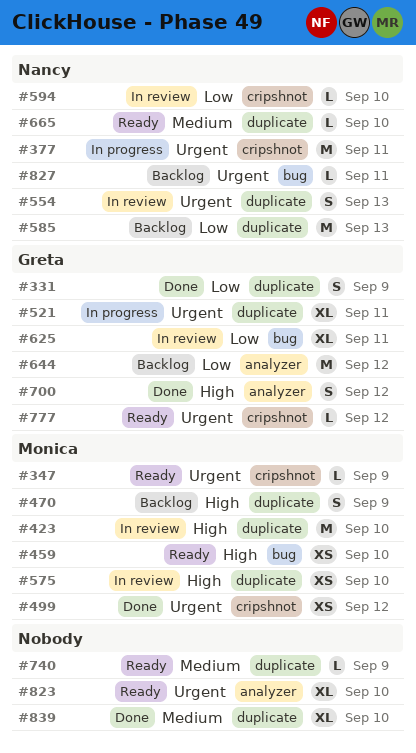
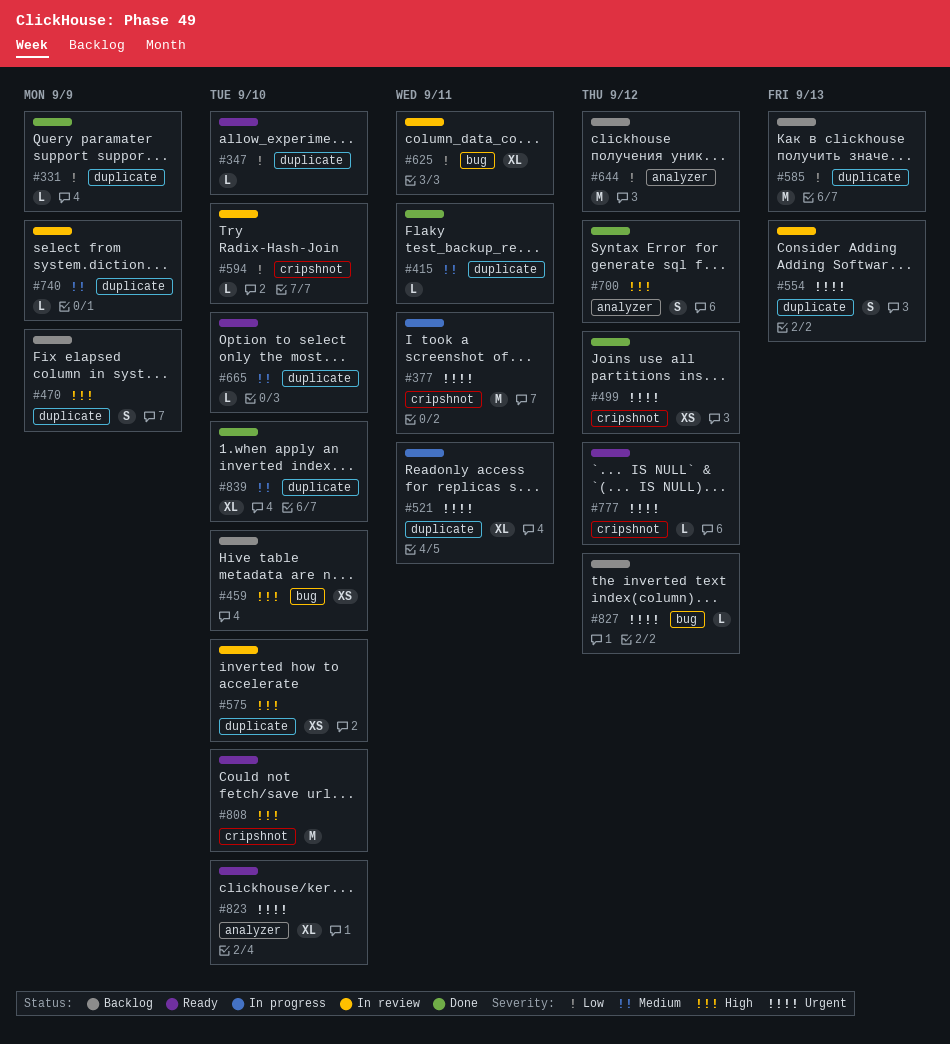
#331, estimate: S -> L
#347, priority: Urgent -> Low
#347, label: cripshnot -> duplicate
#347, due: Sep 9 -> Sep 10
#415: none -> present
#423: present -> none
#459, status: Ready -> Backlog
#740, status: Ready -> In review
#808: none -> present
#827, due: Sep 11 -> Sep 12

